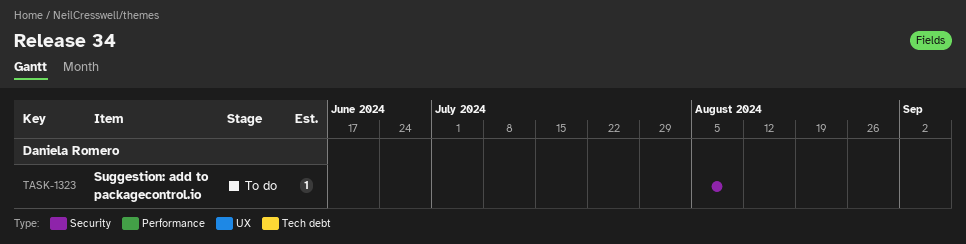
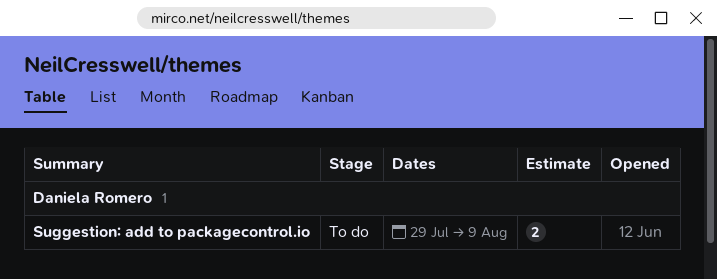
Suggestion: add to packagecontrol.io, estimate: 1 -> 2
Suggestion: add to packagecontrol.io, start: Aug 5 -> Jul 29

